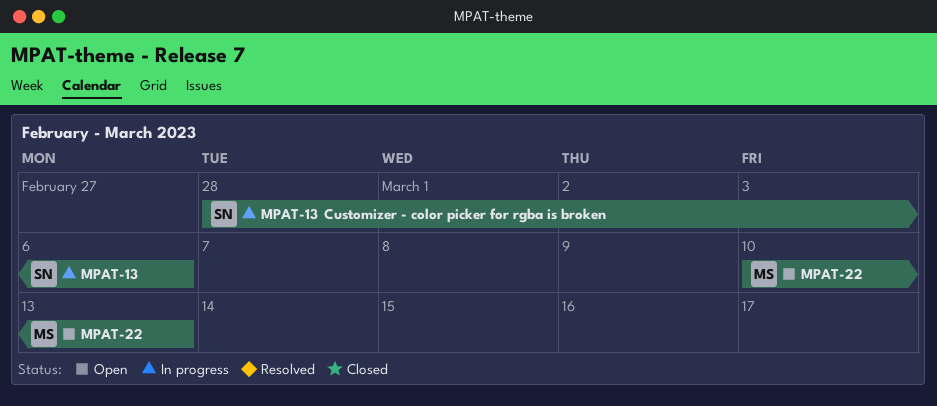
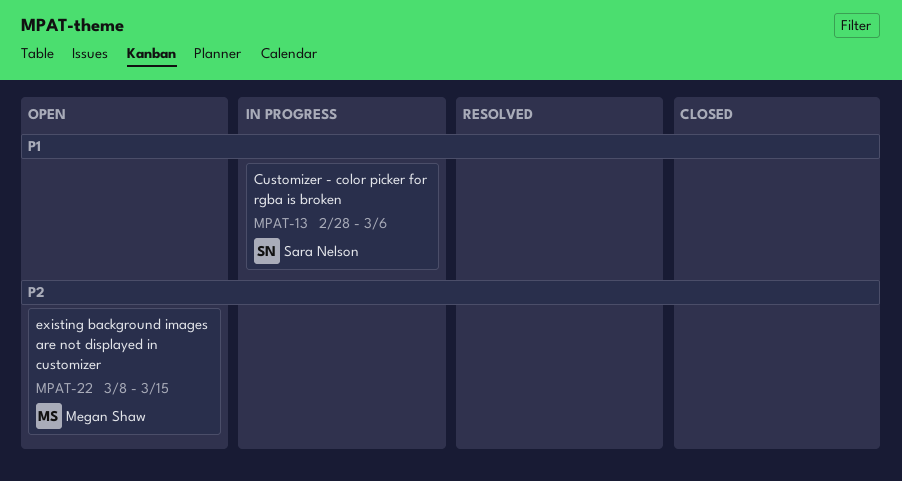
MPAT-22, start: Mar 10 -> Mar 8
MPAT-22, due: Mar 13 -> Mar 15

